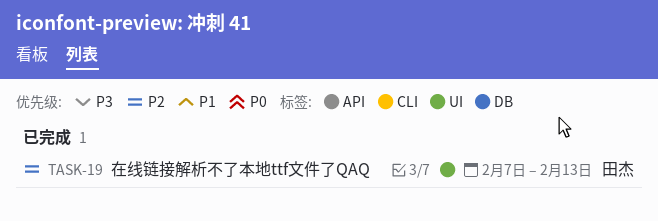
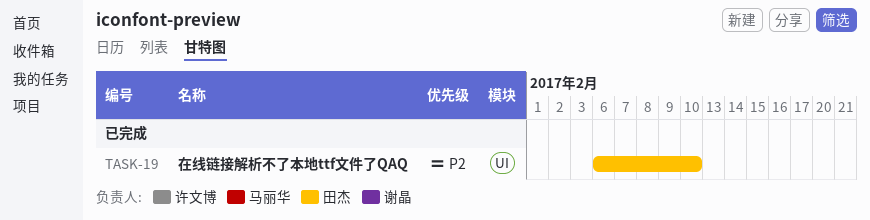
TASK-19, start: Feb 7 -> Feb 6
TASK-19, due: Feb 13 -> Feb 10

